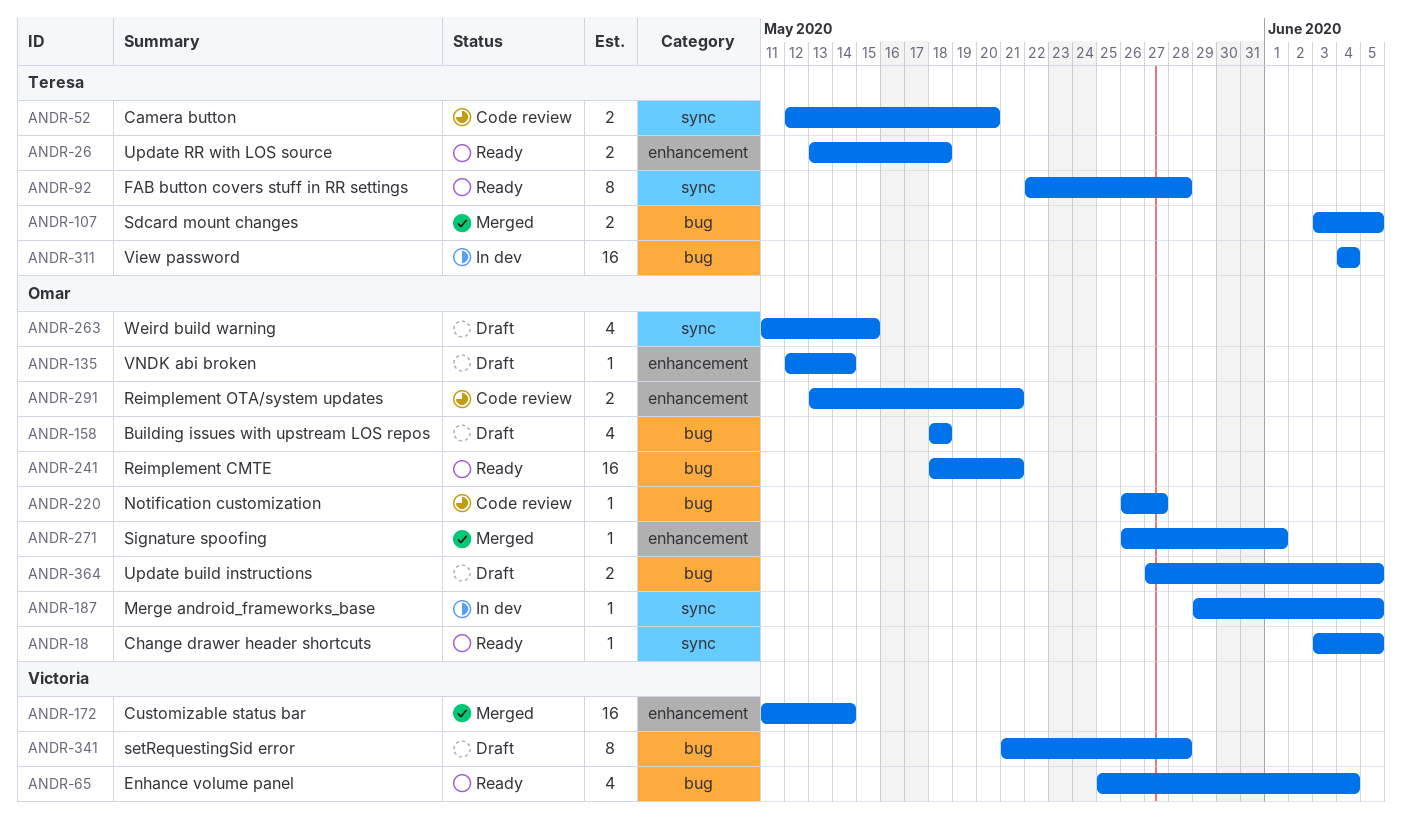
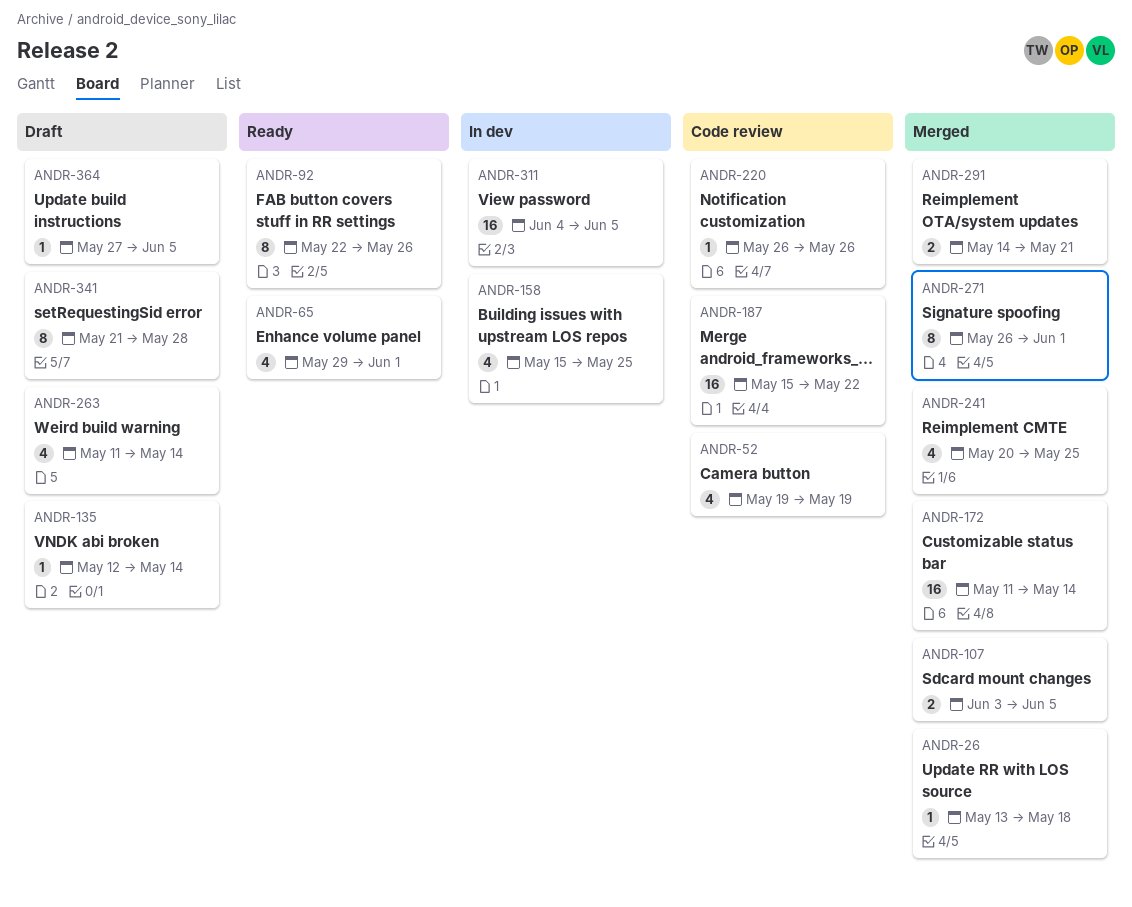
ANDR-18: present -> none
ANDR-26, status: Ready -> Merged
ANDR-26, estimate: 2 -> 1
ANDR-52, estimate: 2 -> 4
ANDR-52, start: May 12 -> May 19
ANDR-52, due: May 20 -> May 19
ANDR-65, start: May 25 -> May 29
ANDR-65, due: Jun 4 -> Jun 1
ANDR-92, due: May 28 -> May 26
ANDR-158, status: Draft -> In dev
ANDR-158, start: May 18 -> May 15
ANDR-158, due: May 18 -> May 25
ANDR-187, status: In dev -> Code review
ANDR-187, estimate: 1 -> 16
ANDR-187, start: May 29 -> May 15
ANDR-187, due: Jun 5 -> May 22
ANDR-220, due: May 27 -> May 26
ANDR-241, status: Ready -> Merged
ANDR-241, estimate: 16 -> 4
ANDR-241, start: May 18 -> May 20
ANDR-241, due: May 21 -> May 25
ANDR-263, due: May 15 -> May 14
ANDR-271, estimate: 1 -> 8
ANDR-291, status: Code review -> Merged
ANDR-291, start: May 13 -> May 14
ANDR-311, due: Jun 4 -> Jun 5
ANDR-364, estimate: 2 -> 1

